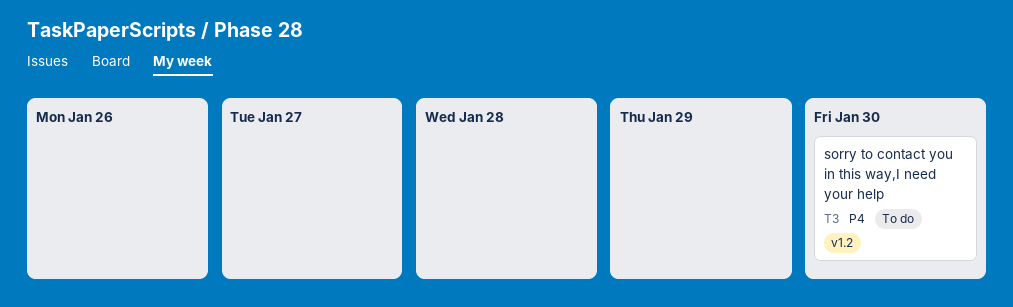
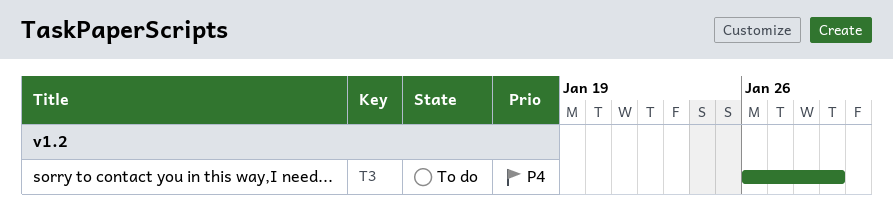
T3, due: Jan 30 -> Jan 29

